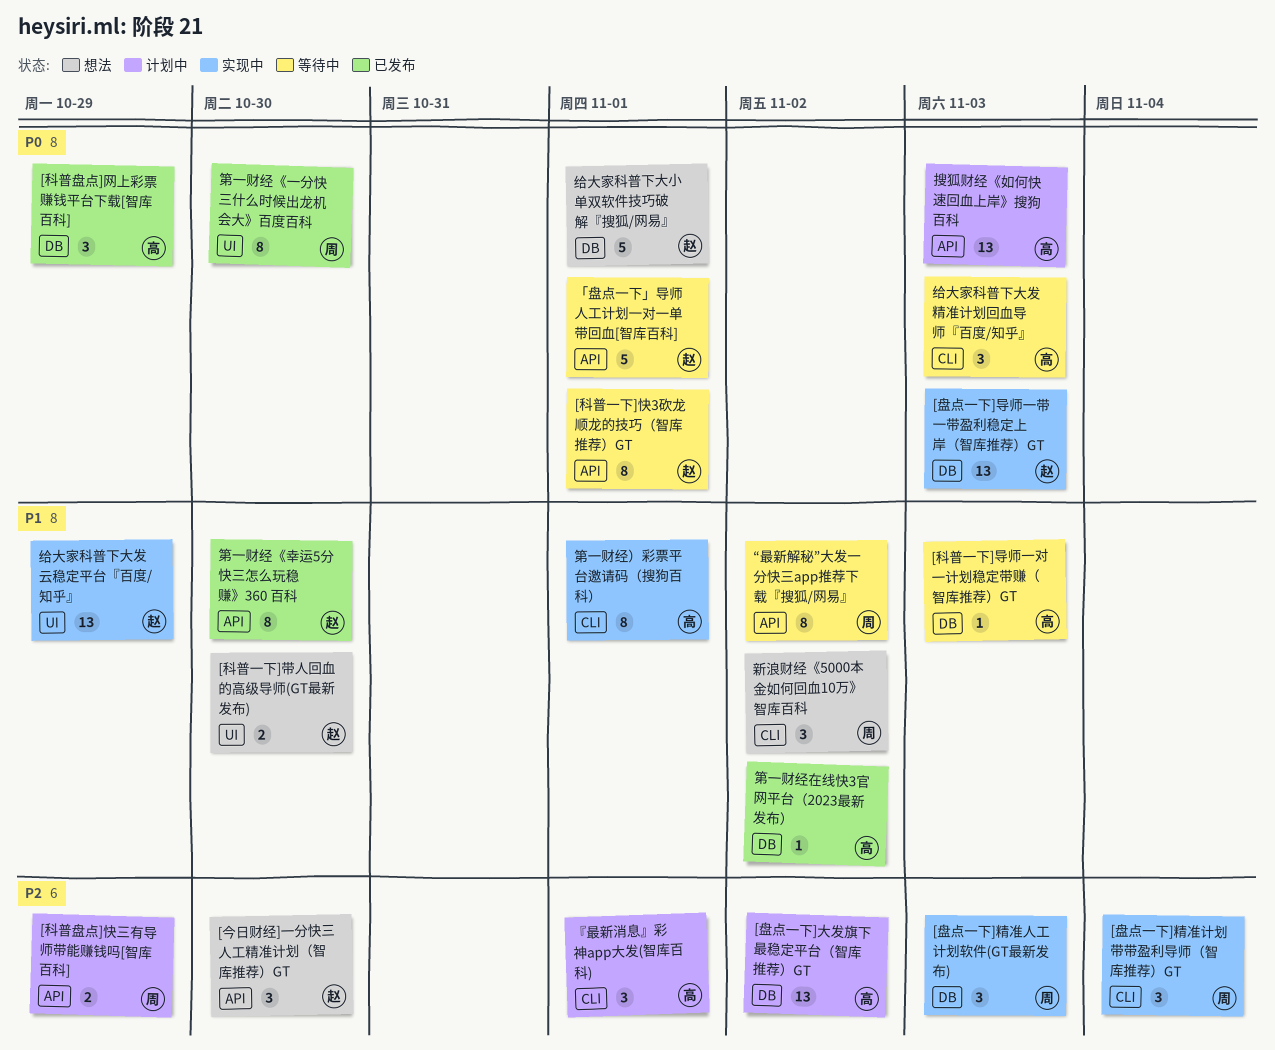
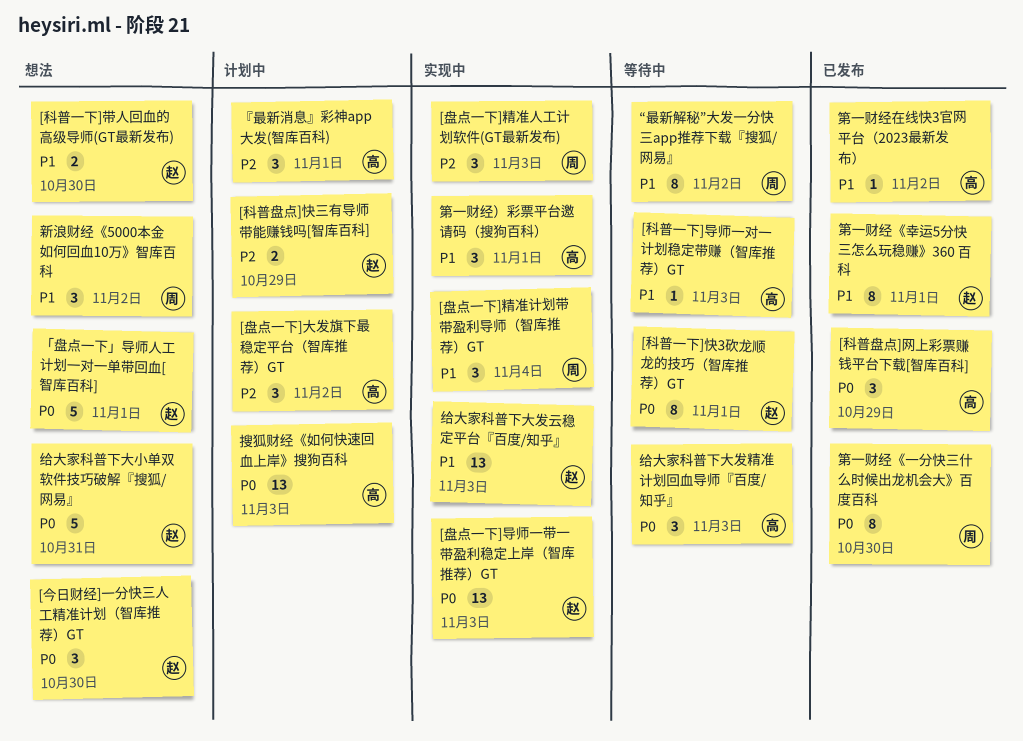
[今日财经]一分快三人工精准计划（智库推荐）GT, priority: P2 -> P0
[盘点一下]大发旗下最稳定平台（智库推荐）GT, estimate: 13 -> 3
[盘点一下]精准计划带带盈利导师（智库推荐）GT, priority: P2 -> P1
[科普盘点]快三有导师带能赚钱吗[智库百科], owner: 周 -> 赵
「盘点一下」导师人工计划一对一单带回血[智库百科], status: 等待中 -> 想法
第一财经《幸运5分快三怎么玩稳赚》360 百科, due: Oct 30 -> Nov 1
第一财经）彩票平台邀请码（搜狗百科）, estimate: 8 -> 3
给大家科普下大发云稳定平台『百度/知乎』, due: Oct 29 -> Nov 3
给大家科普下大小单双软件技巧破解『搜狐/网易』, due: Nov 1 -> Oct 31

